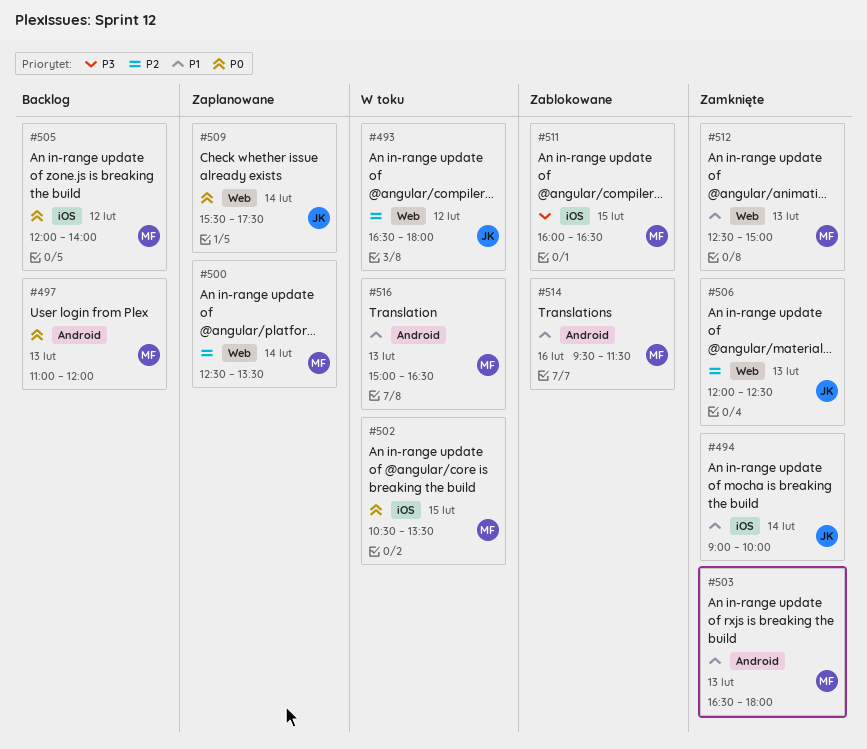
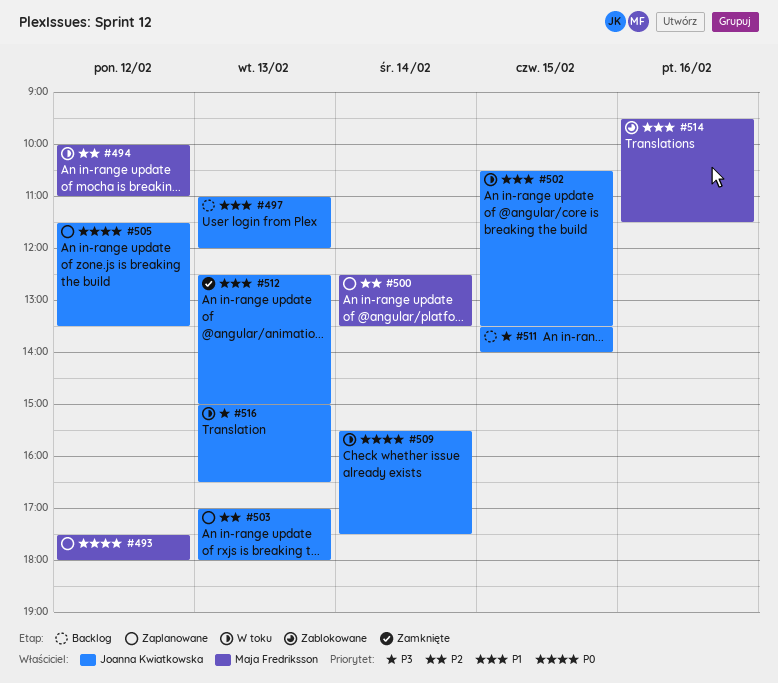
#493, status: W toku -> Zaplanowane
#493, owner: Joanna Kwiatkowska -> Maja Fredriksson
#493, priority: P2 -> P0
#493, begins: 16:30 -> 17:30
#494, status: Zamknięte -> W toku
#494, owner: Joanna Kwiatkowska -> Maja Fredriksson
#494, priority: P1 -> P2
#494, day: Feb 14 -> Feb 12
#494, begins: 09:00 -> 10:00
#494, ends: 10:00 -> 11:00
#497, owner: Maja Fredriksson -> Joanna Kwiatkowska
#497, priority: P0 -> P1
#502, owner: Maja Fredriksson -> Joanna Kwiatkowska
#502, priority: P0 -> P1
#503, status: Zamknięte -> Zaplanowane
#503, owner: Maja Fredriksson -> Joanna Kwiatkowska
#503, priority: P1 -> P2
#503, begins: 16:30 -> 17:00
#505, status: Backlog -> Zaplanowane
#505, owner: Maja Fredriksson -> Joanna Kwiatkowska
#505, begins: 12:00 -> 11:30
#505, ends: 14:00 -> 13:30
#506: present -> none
#509, status: Zaplanowane -> W toku
#511, status: Zablokowane -> Backlog
#511, owner: Maja Fredriksson -> Joanna Kwiatkowska
#511, begins: 16:00 -> 13:30
#511, ends: 16:30 -> 14:00
#512, owner: Maja Fredriksson -> Joanna Kwiatkowska
#516, owner: Maja Fredriksson -> Joanna Kwiatkowska
#516, priority: P1 -> P3

